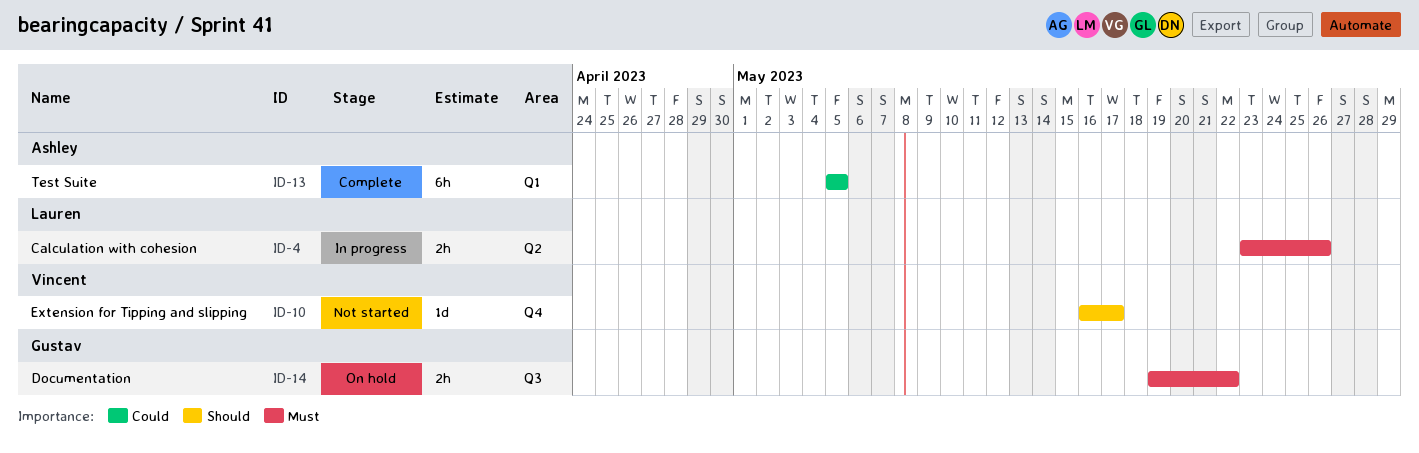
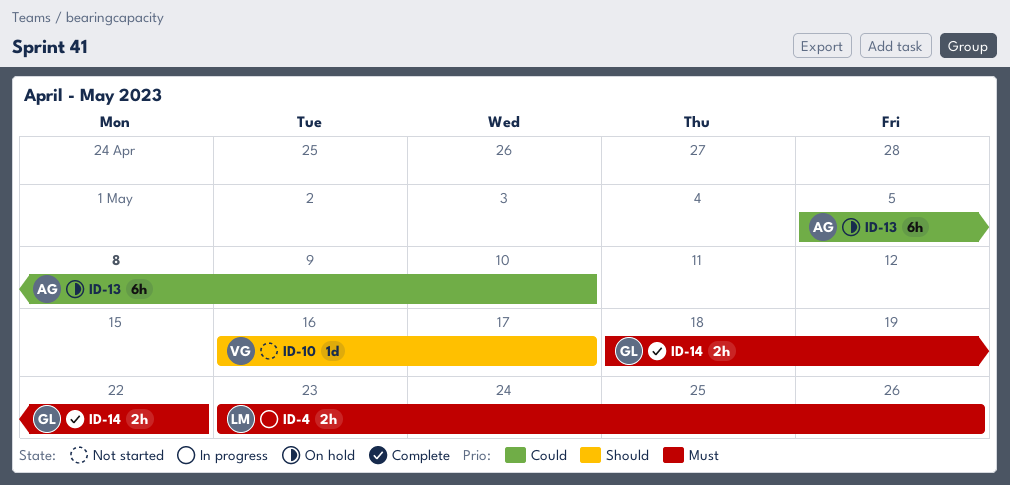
ID-13, status: Complete -> On hold
ID-13, due: May 5 -> May 10
ID-14, status: On hold -> Complete
ID-14, start: May 19 -> May 18

